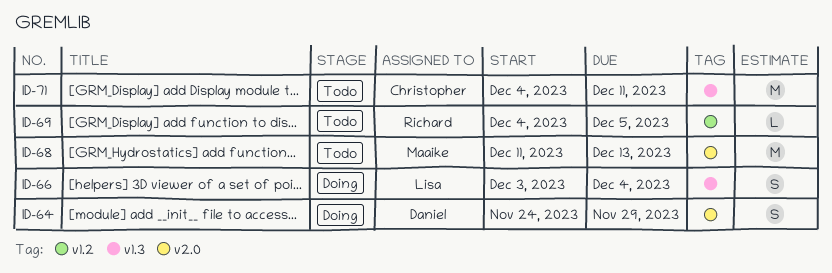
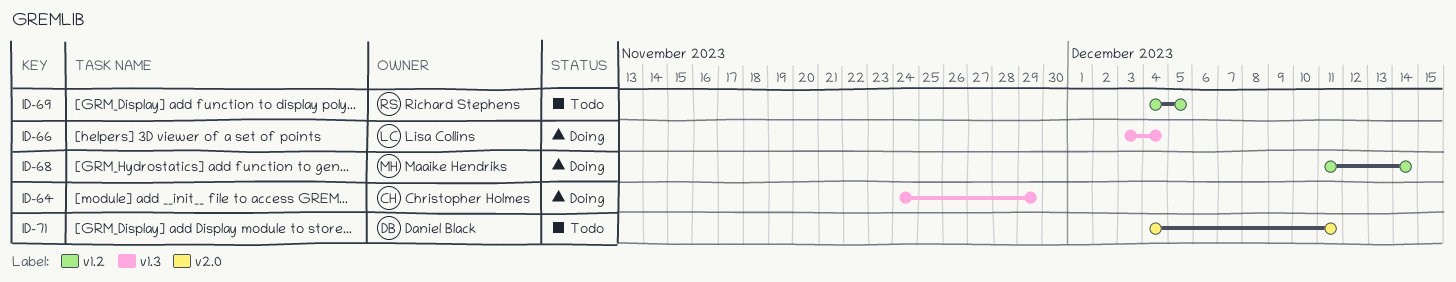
ID-64, owner: Daniel Black -> Christopher Holmes
ID-64, label: v2.0 -> v1.3
ID-68, status: Todo -> Doing
ID-68, label: v2.0 -> v1.2
ID-68, due: Dec 13 -> Dec 14
ID-71, owner: Christopher Holmes -> Daniel Black
ID-71, label: v1.3 -> v2.0

